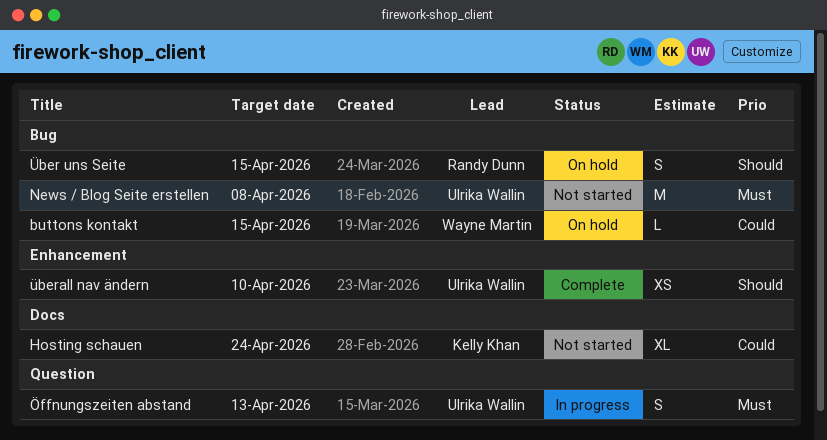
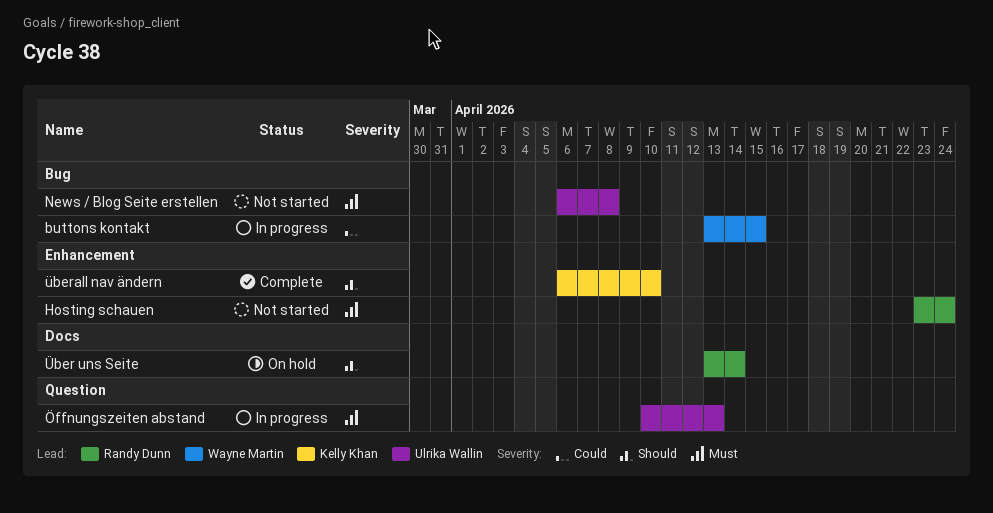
buttons kontakt, status: On hold -> In progress
Hosting schauen, owner: Kelly Khan -> Randy Dunn
Hosting schauen, priority: Could -> Must
Hosting schauen, label: Docs -> Enhancement
Über uns Seite, label: Bug -> Docs
Über uns Seite, due: Apr 15 -> Apr 14
überall nav ändern, owner: Ulrika Wallin -> Kelly Khan

